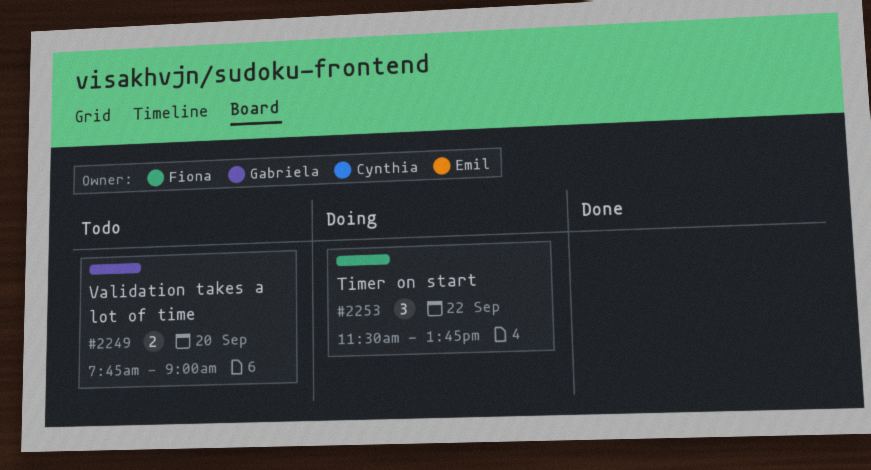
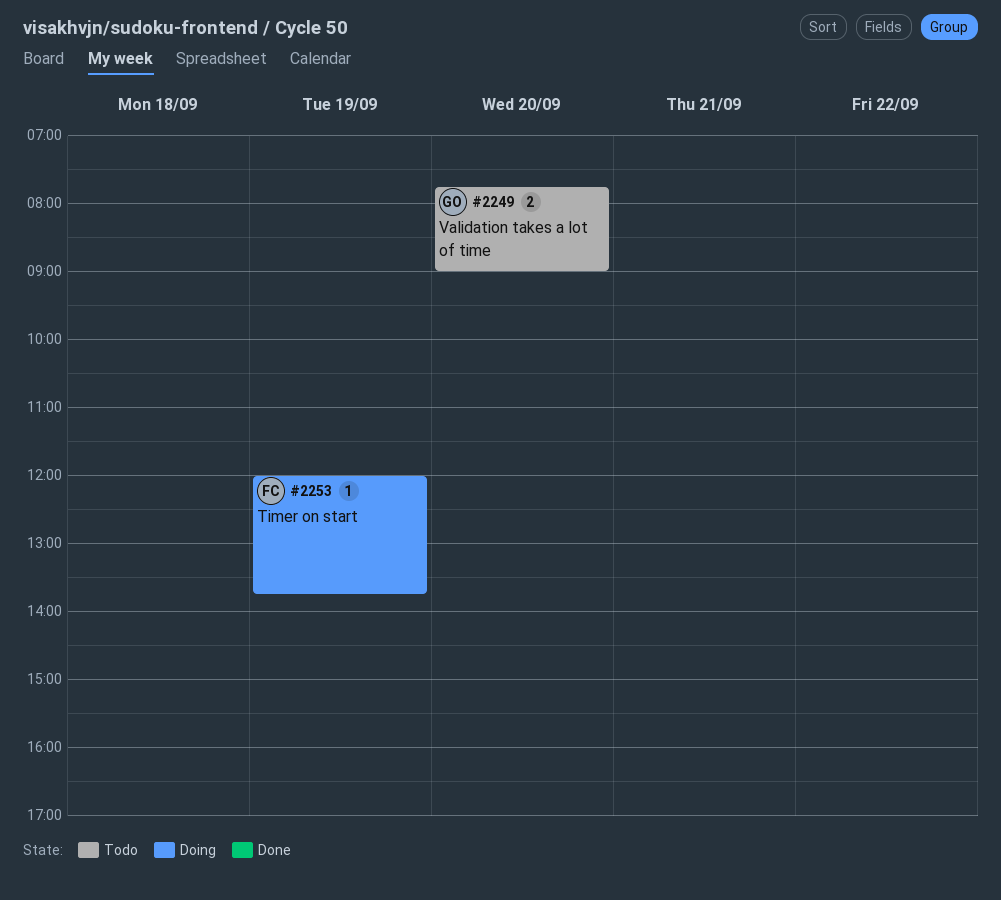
#2253, estimate: 3 -> 1
#2253, day: Sep 22 -> Sep 19
#2253, begins: 11:30 -> 12:00

